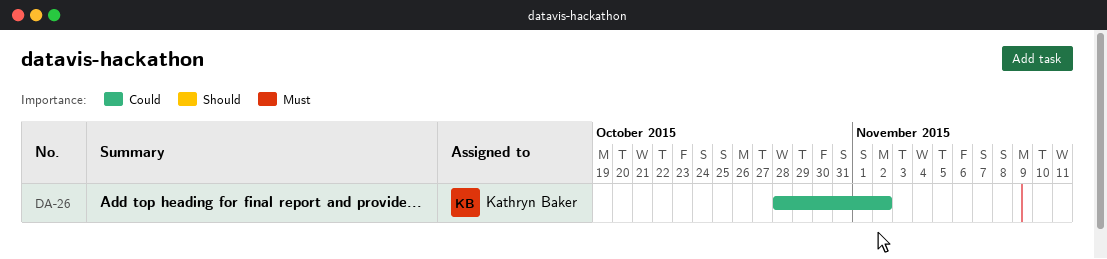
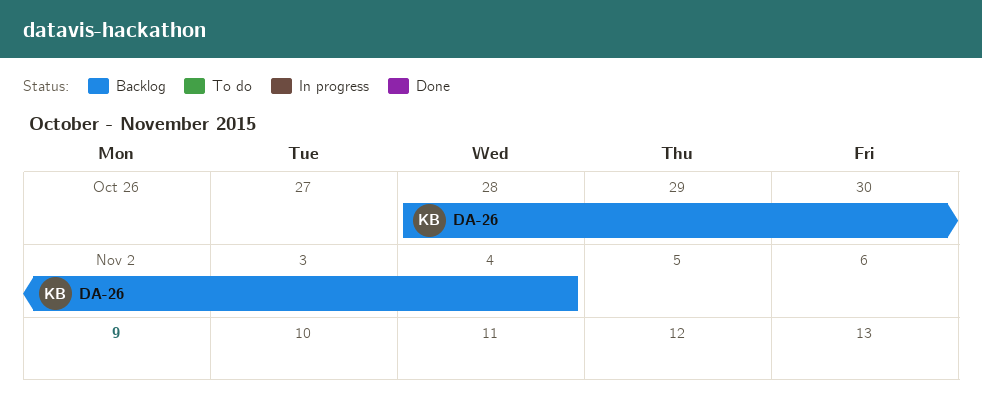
DA-26, due: Nov 2 -> Nov 4

